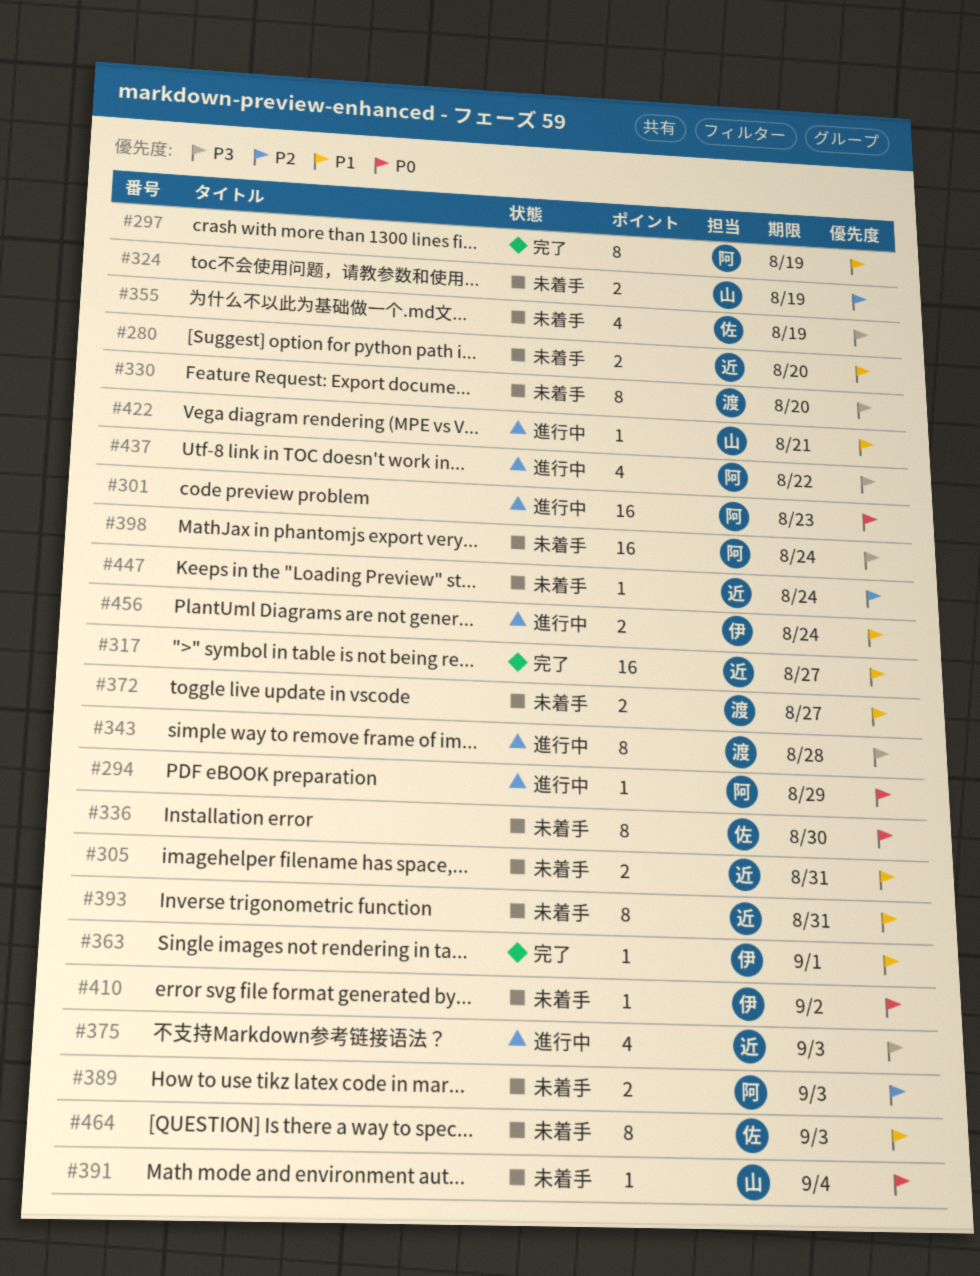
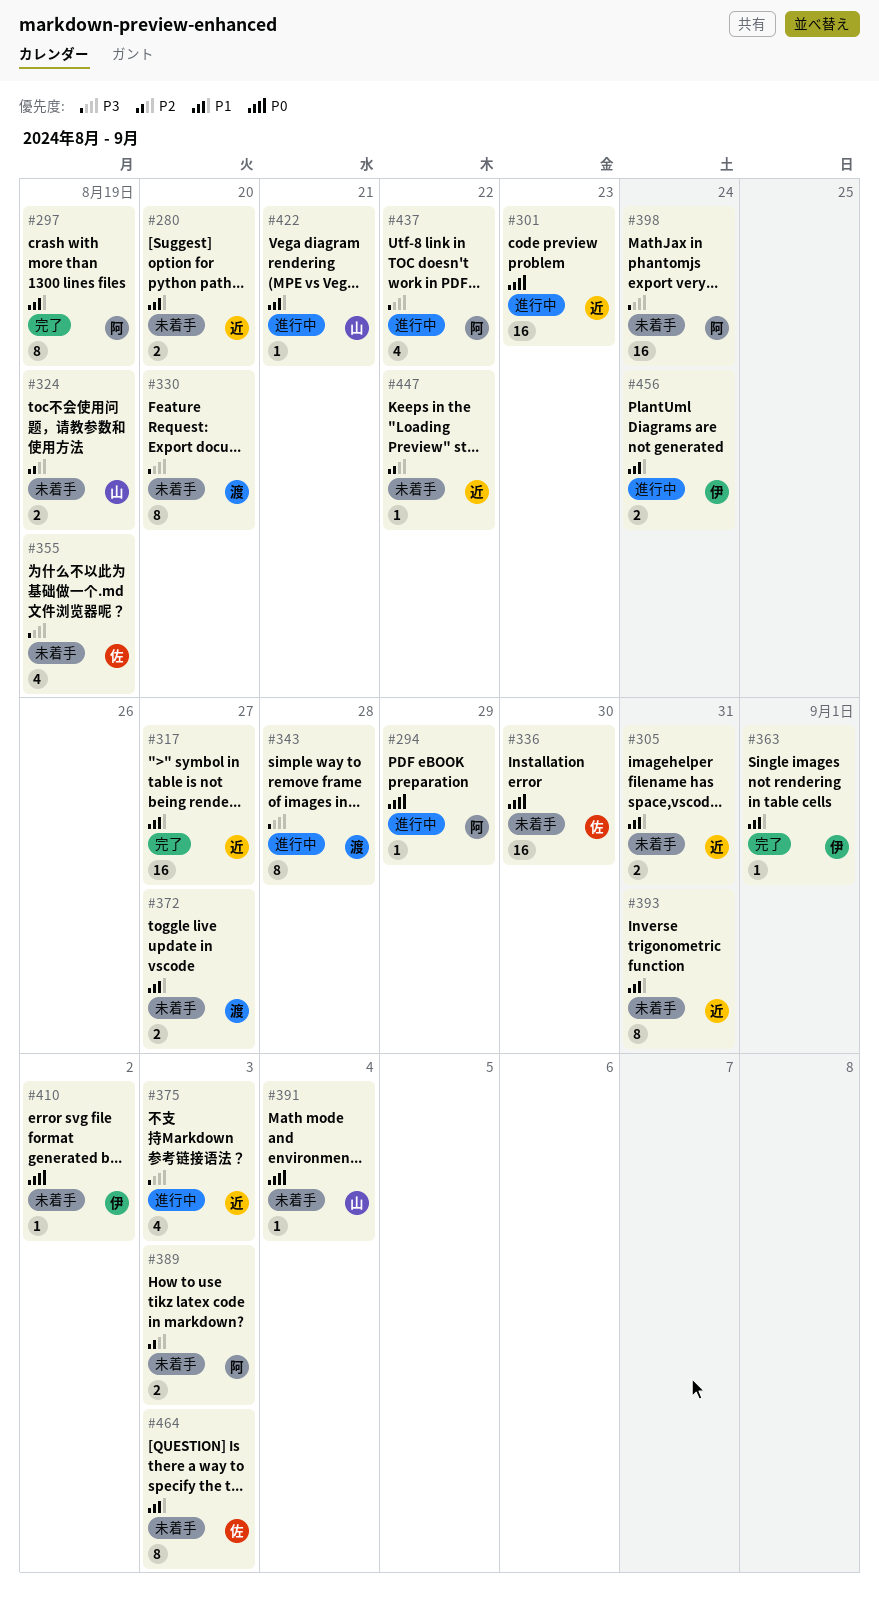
#301, owner: 阿 -> 近
#336, estimate: 8 -> 16
#447, due: Aug 24 -> Aug 22

